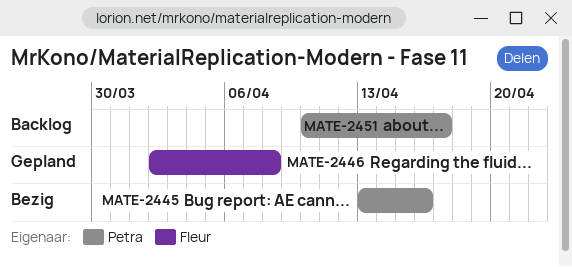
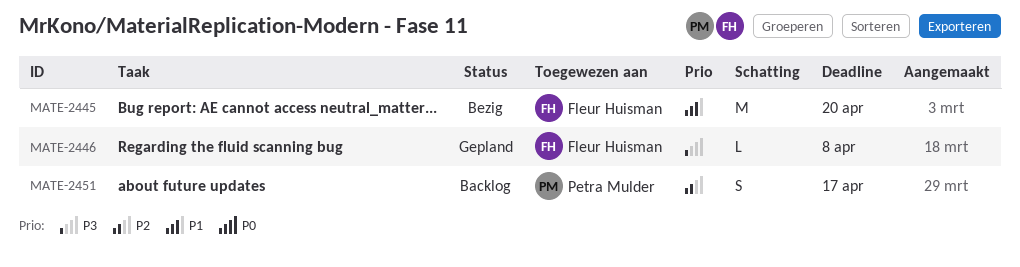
MATE-2445, owner: Petra Mulder -> Fleur Huisman
MATE-2445, due: Apr 16 -> Apr 20

